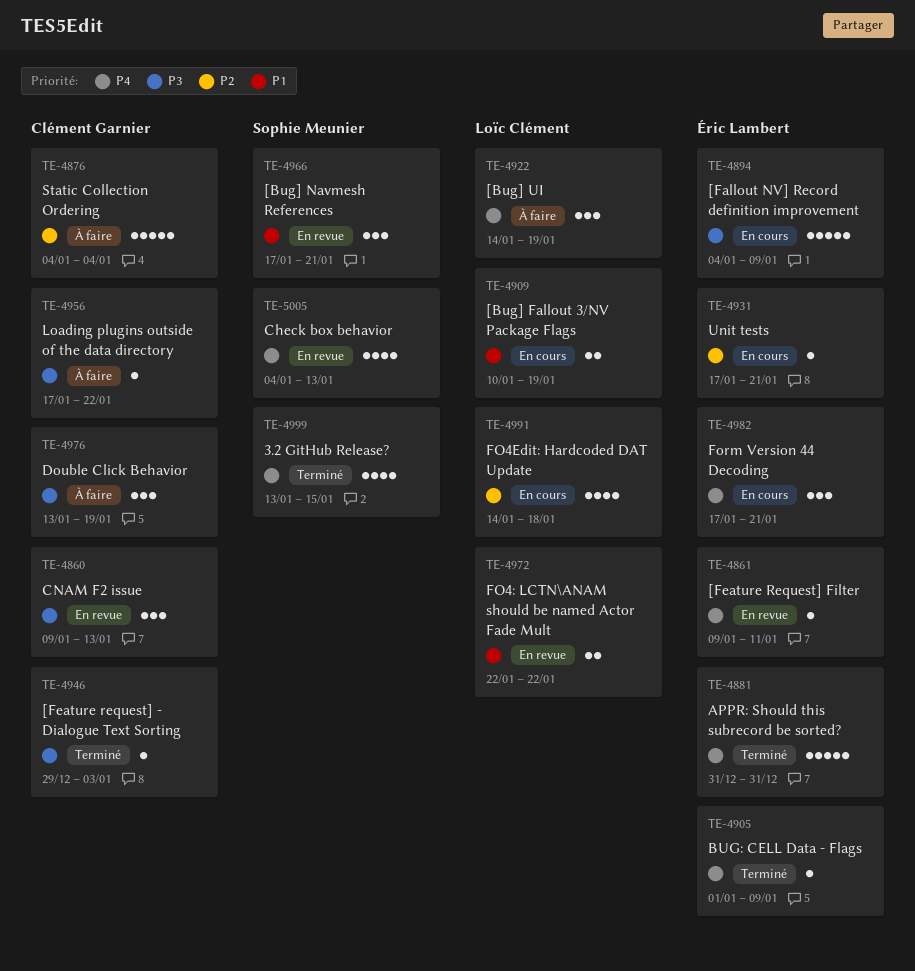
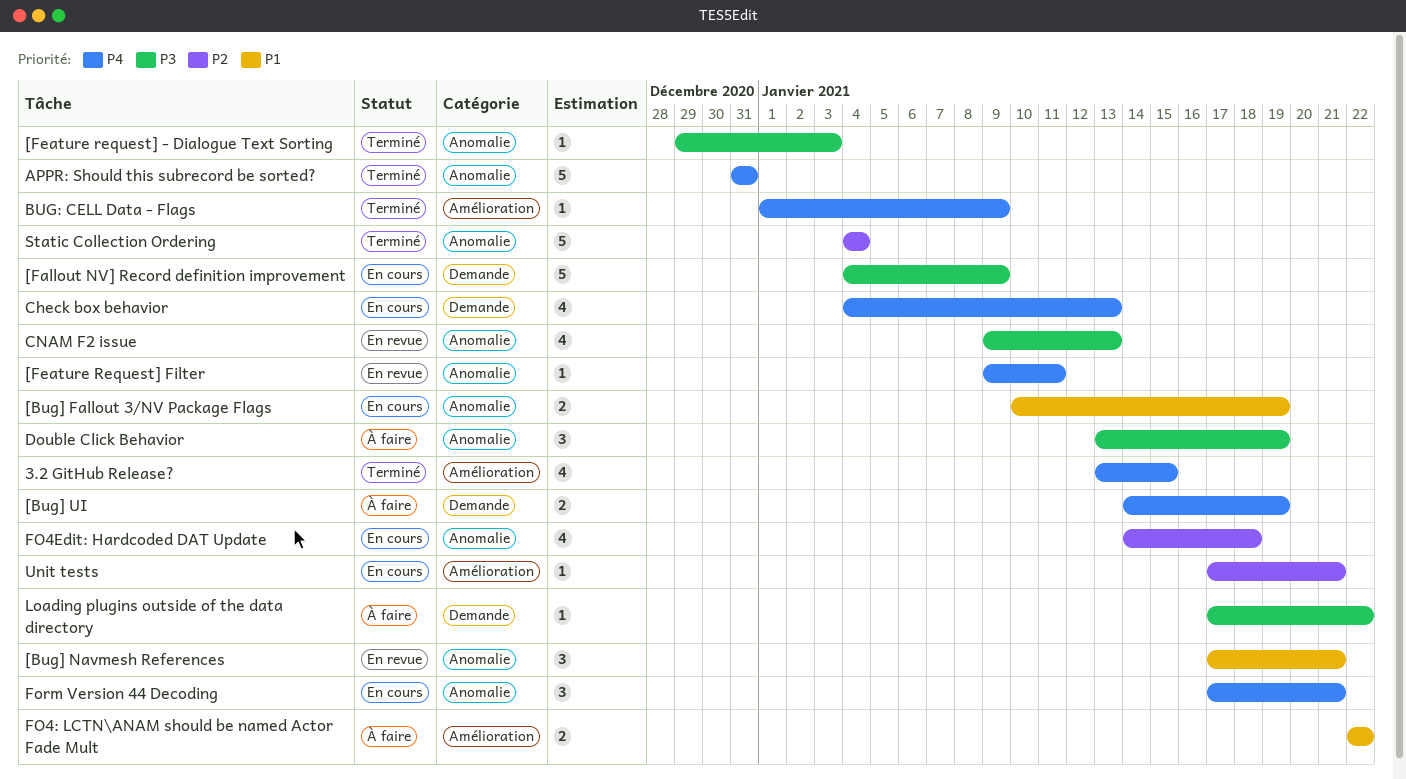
[Bug] UI, estimate: 3 -> 2
Check box behavior, status: En revue -> En cours
CNAM F2 issue, estimate: 3 -> 4
FO4: LCTN\ANAM should be named Actor Fade Mult, status: En revue -> À faire
Static Collection Ordering, status: À faire -> Terminé

